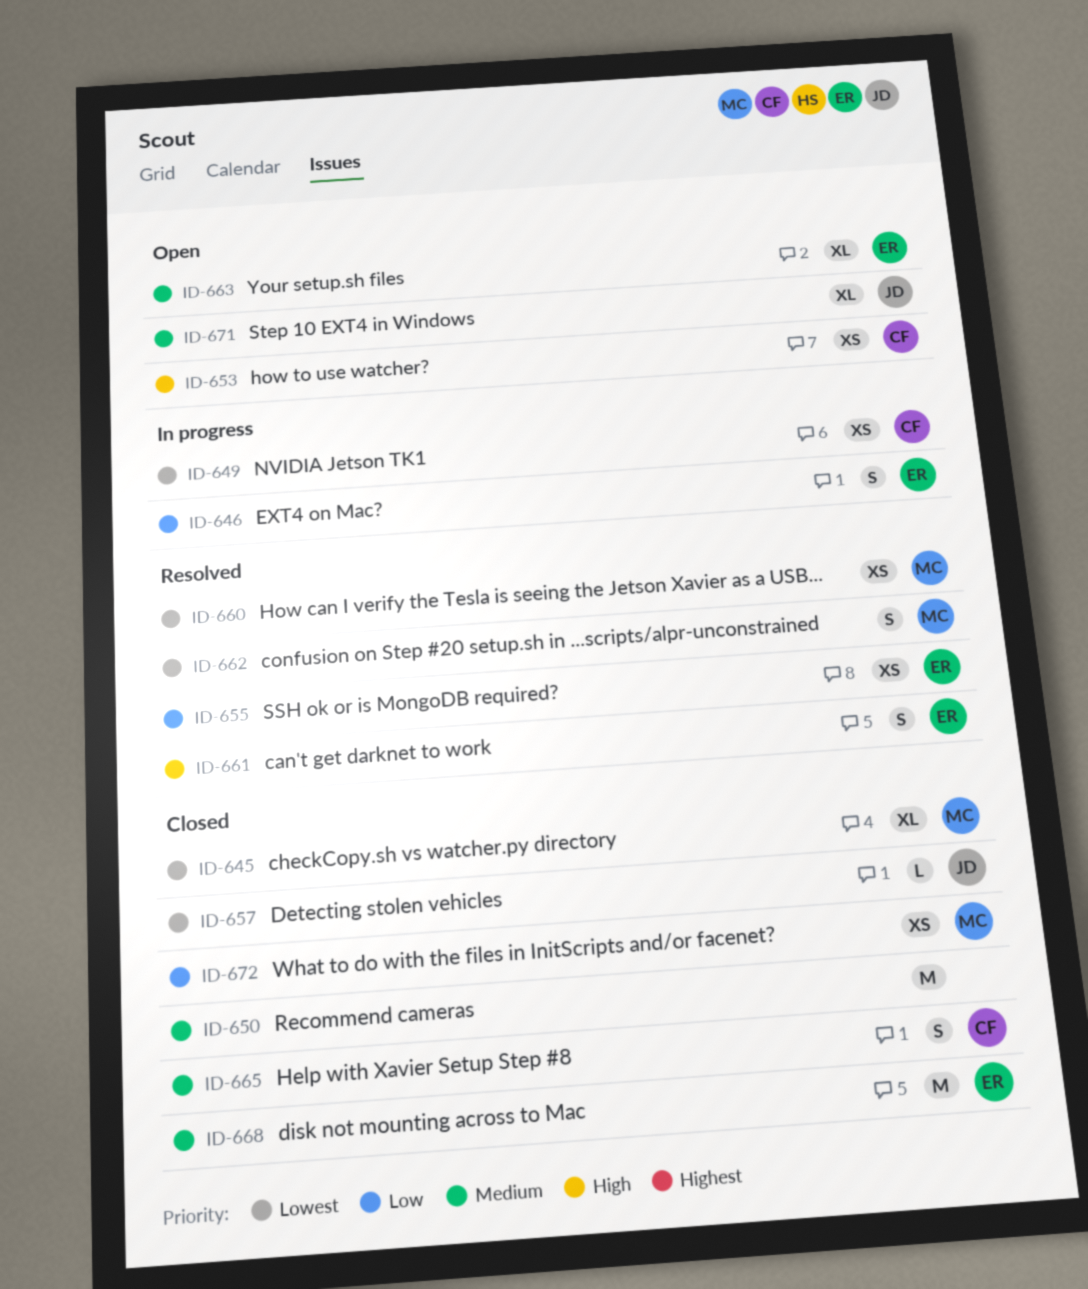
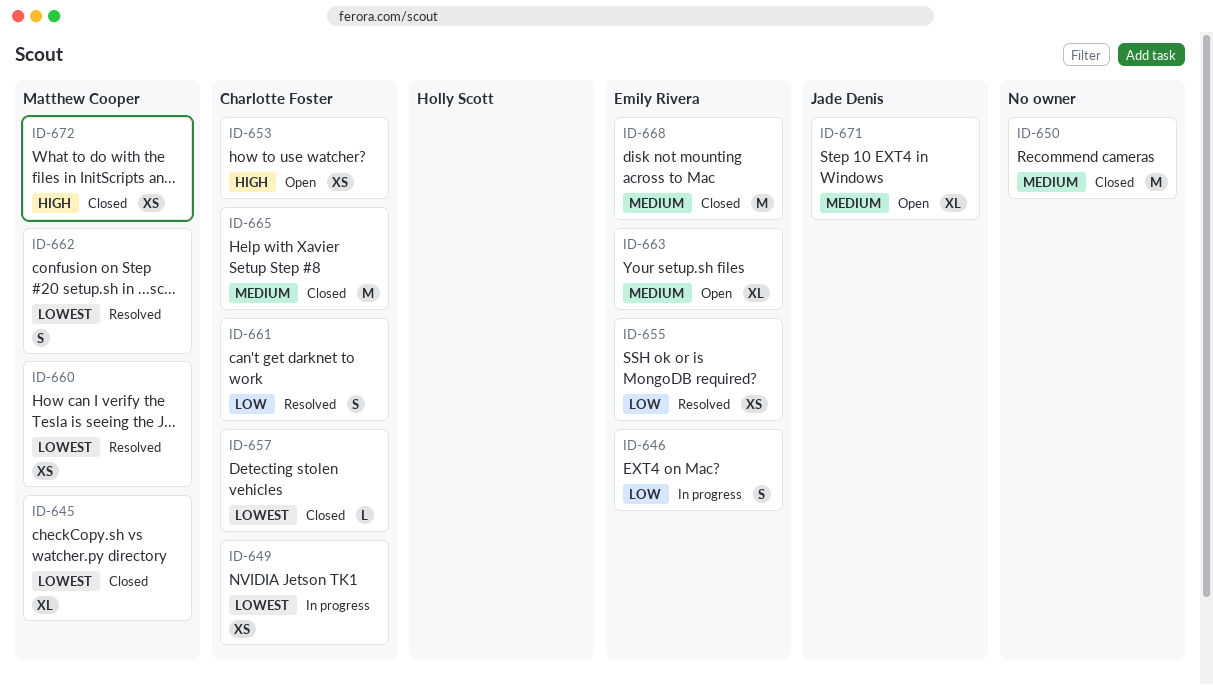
ID-657, owner: Jade Denis -> Charlotte Foster
ID-661, owner: Emily Rivera -> Charlotte Foster
ID-661, priority: High -> Low
ID-665, estimate: S -> M
ID-672, priority: Low -> High

